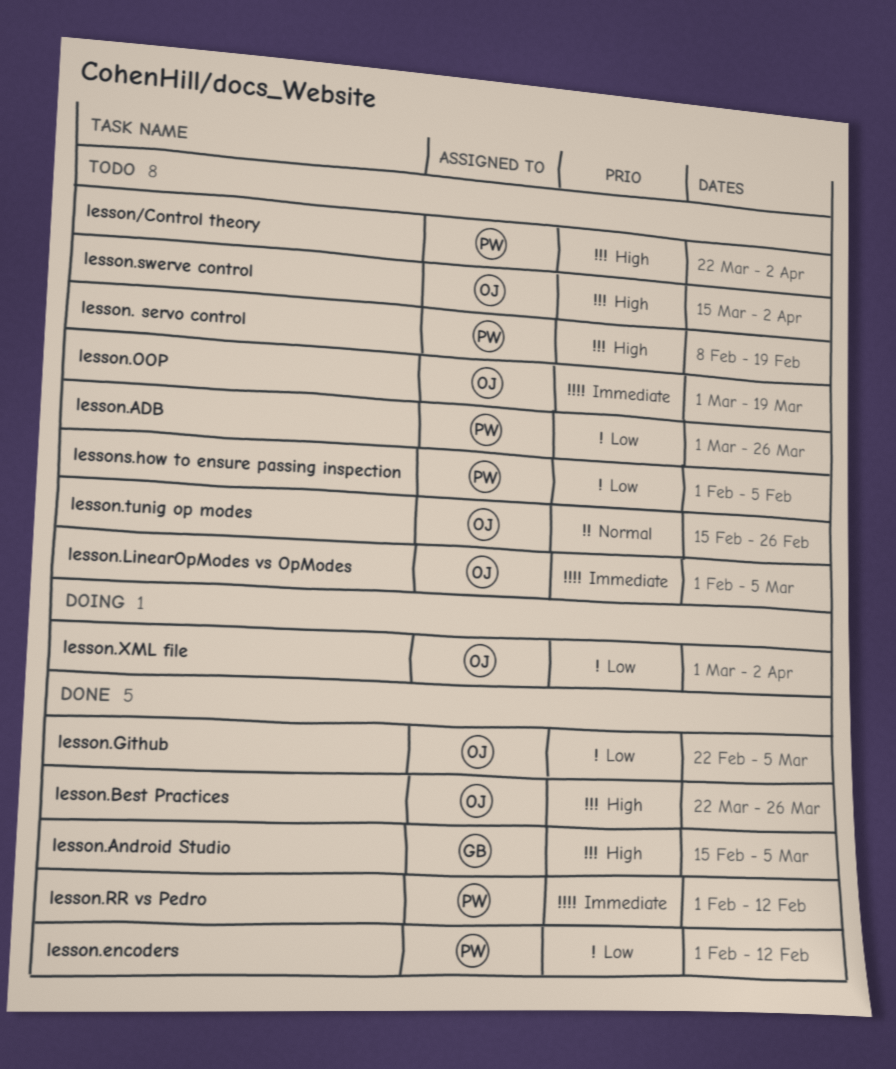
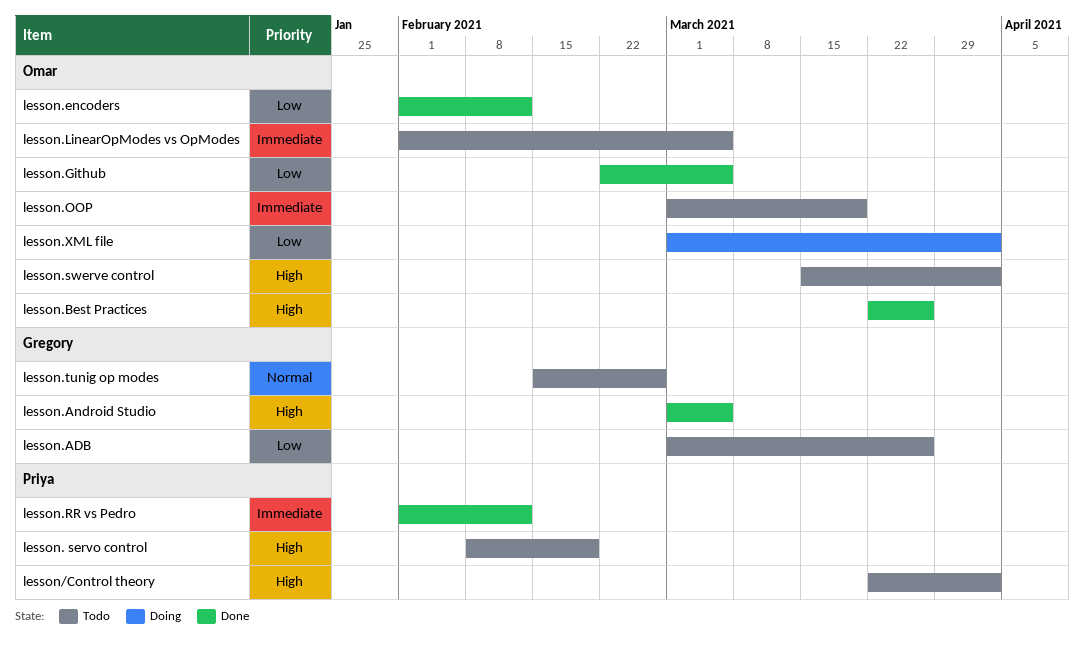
lesson.ADB, owner: Priya -> Gregory
lesson.Android Studio, start: Feb 15 -> Mar 1
lesson.encoders, owner: Priya -> Omar
lesson.tunig op modes, owner: Omar -> Gregory
lessons.how to ensure passing inspection: present -> none

